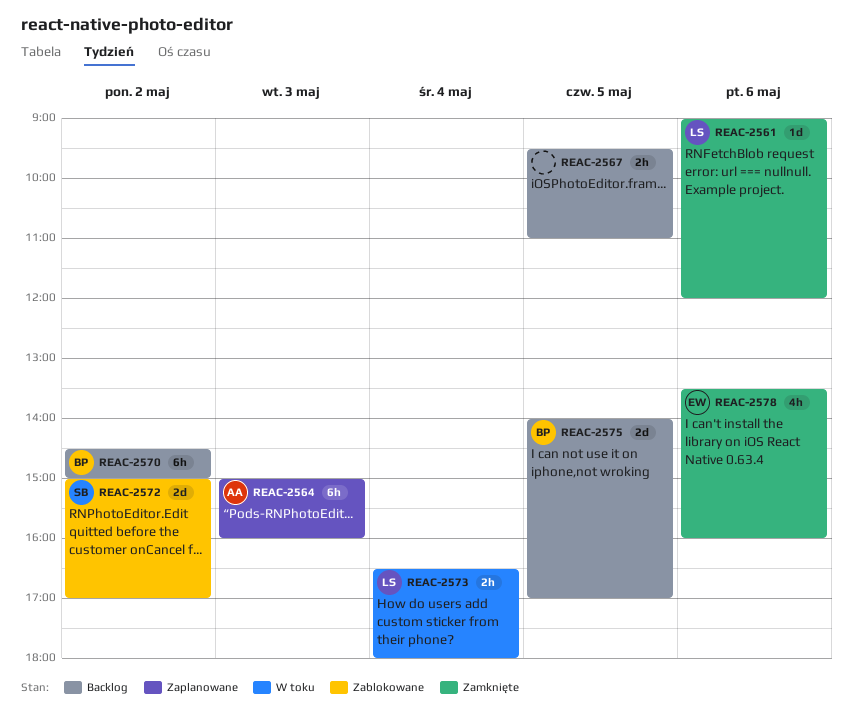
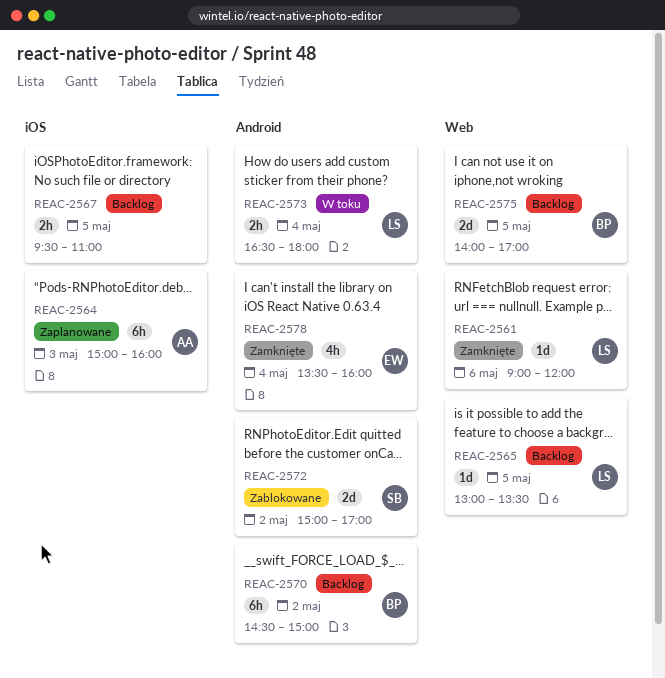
REAC-2565: none -> present
REAC-2578, day: May 6 -> May 4

